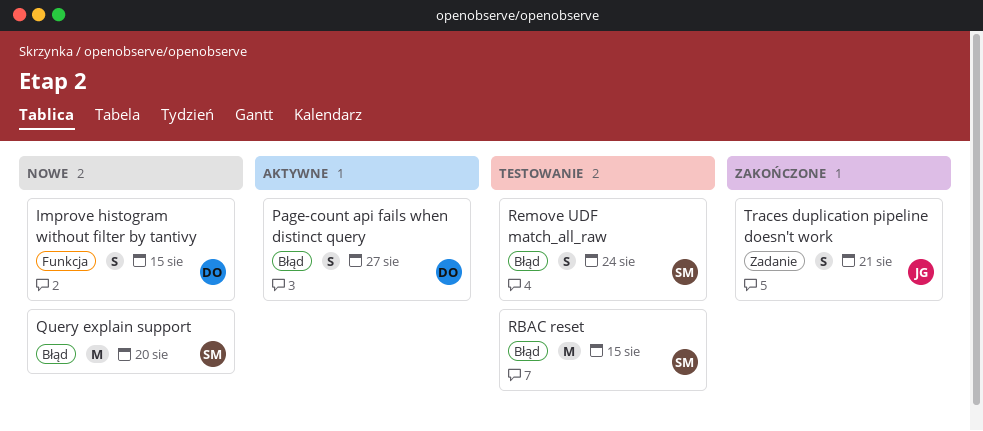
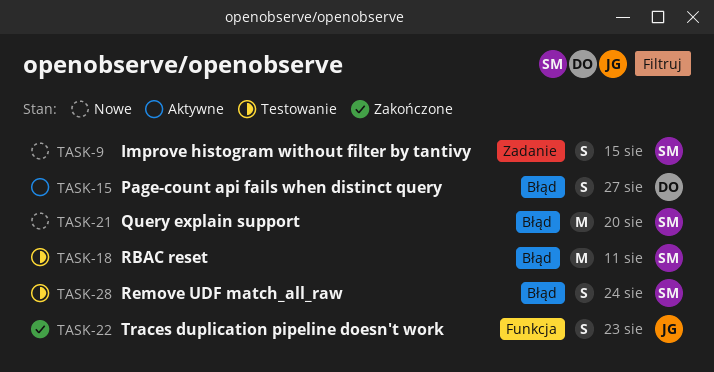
Improve histogram without filter by tantivy, owner: DO -> SM
Improve histogram without filter by tantivy, label: Funkcja -> Zadanie
RBAC reset, due: Aug 15 -> Aug 11
Traces duplication pipeline doesn't work, label: Zadanie -> Funkcja
Traces duplication pipeline doesn't work, due: Aug 21 -> Aug 23

